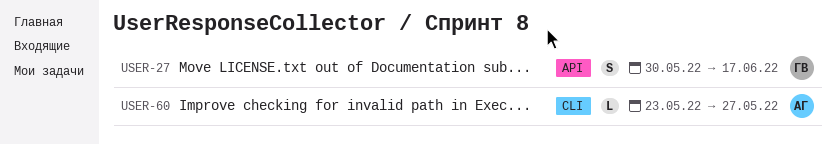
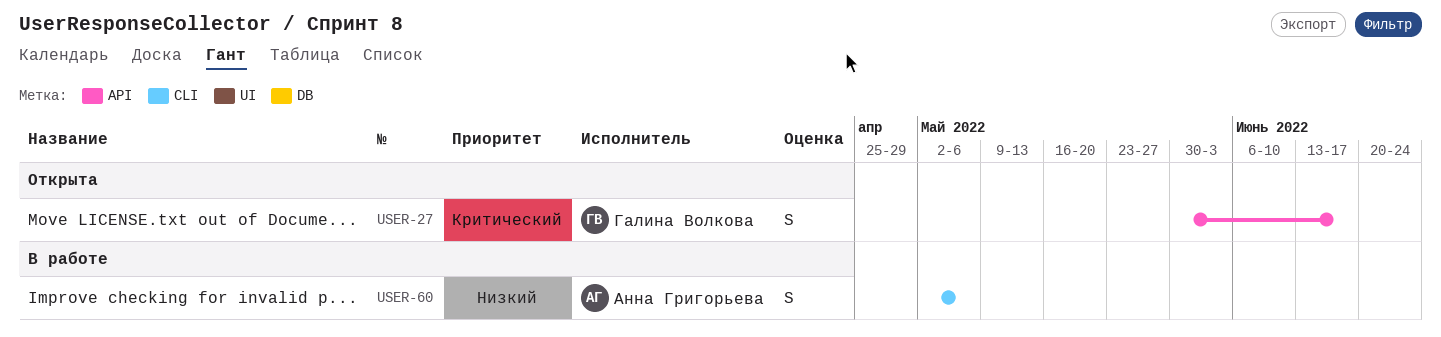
USER-60, estimate: L -> S
USER-60, start: May 23 -> May 2
USER-60, due: May 27 -> May 6

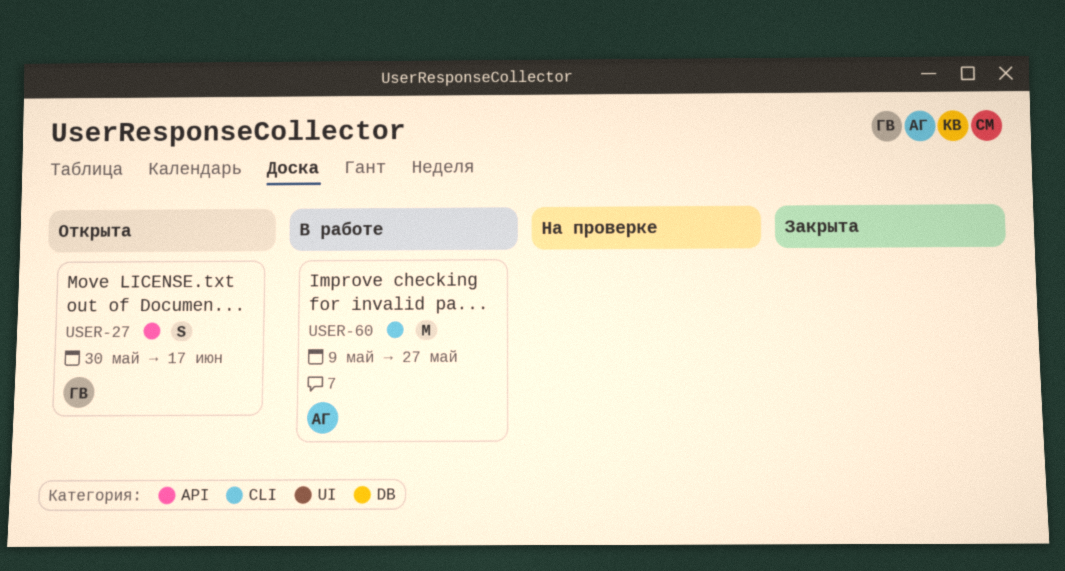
USER-60, estimate: S -> M
USER-60, start: May 2 -> May 9
USER-60, due: May 6 -> May 27

